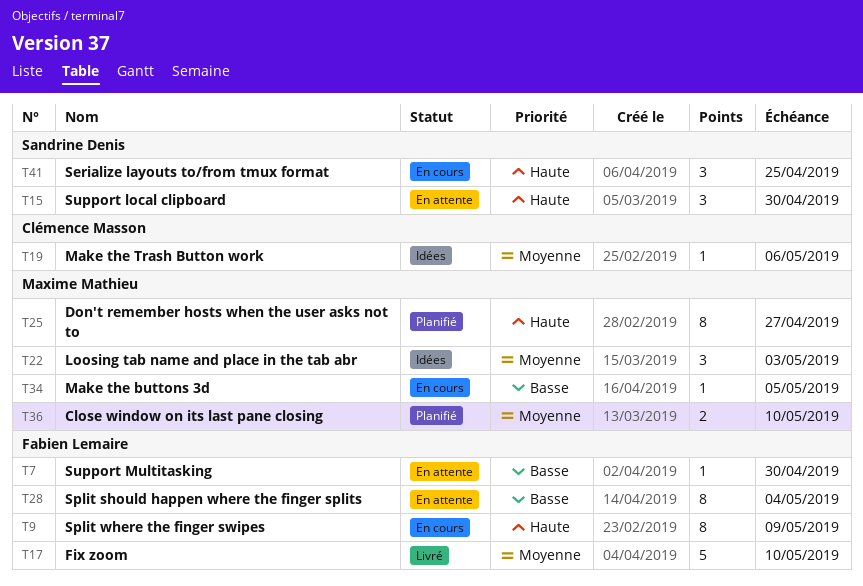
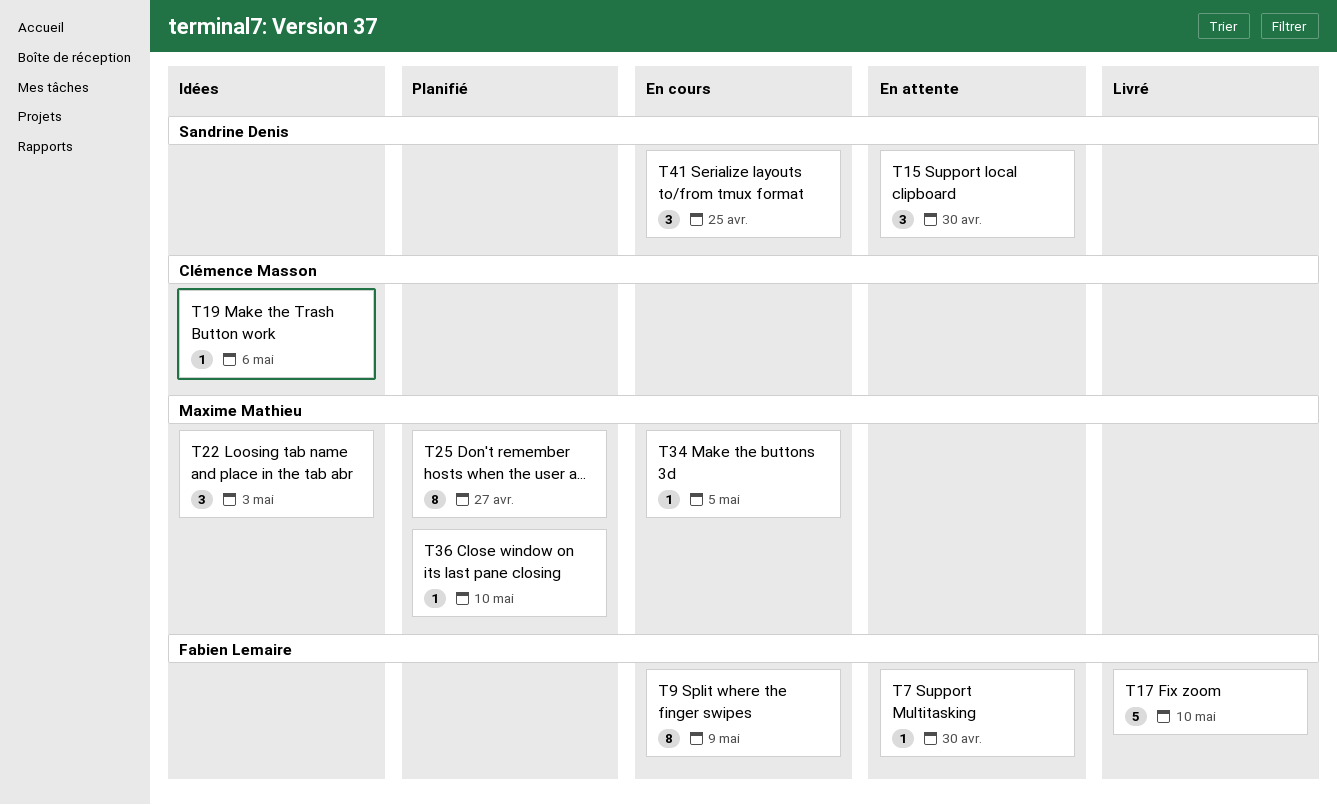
T28: present -> none
T36, estimate: 2 -> 1

